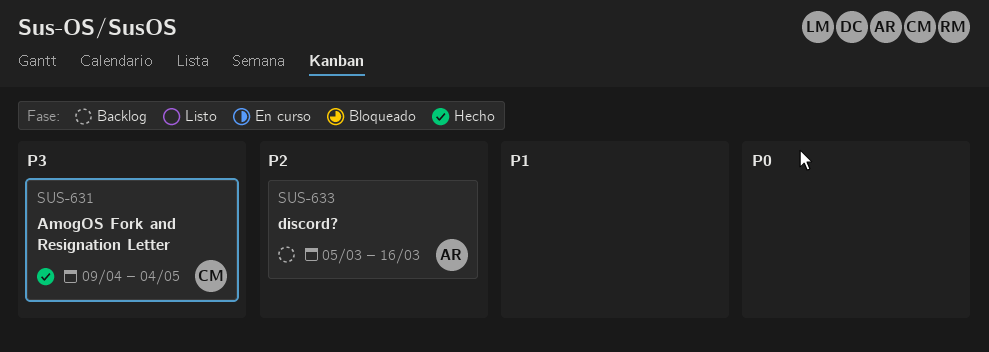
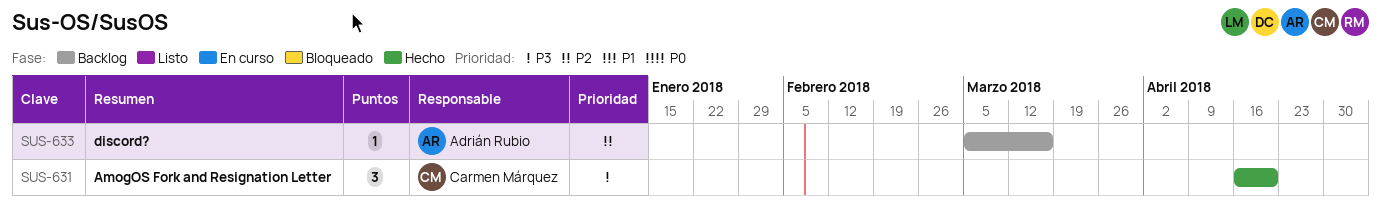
SUS-631, start: Apr 9 -> Apr 16
SUS-631, due: May 4 -> Apr 20

